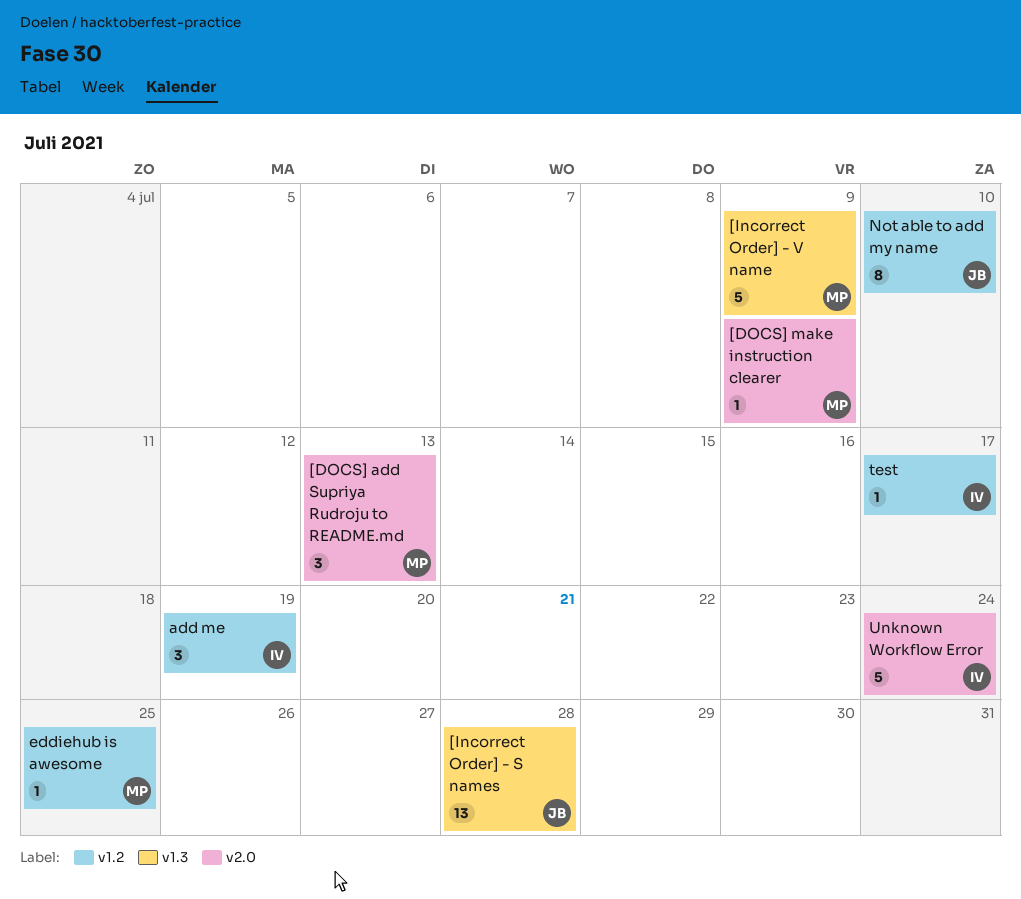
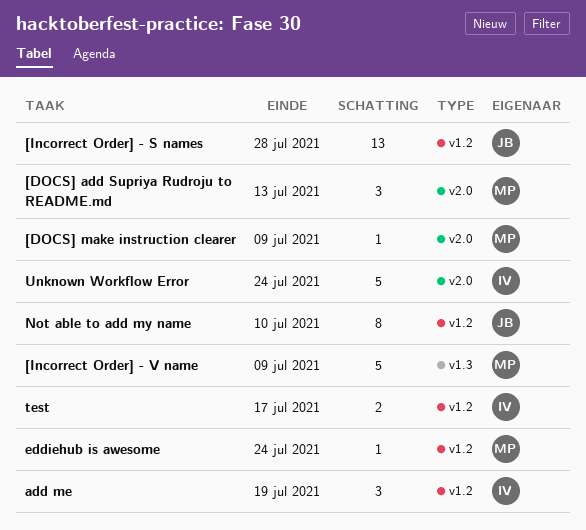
[Incorrect Order] - S names, label: v1.3 -> v1.2
eddiehub is awesome, due: Jul 25 -> Jul 24
test, estimate: 1 -> 2

